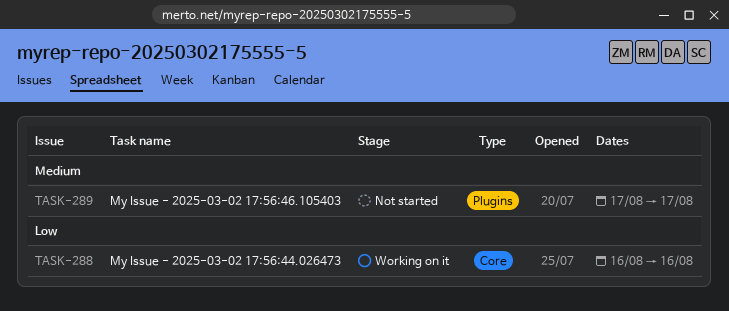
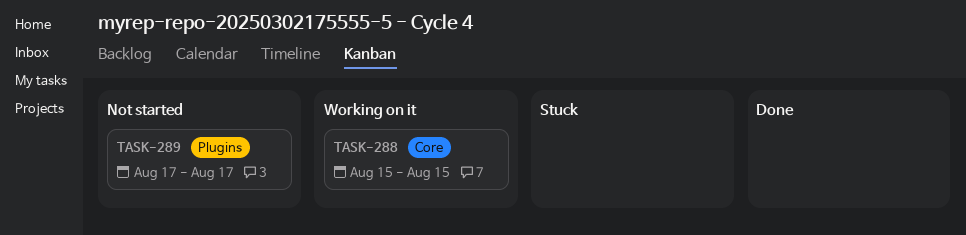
TASK-288, start: Aug 16 -> Aug 15
TASK-288, due: Aug 16 -> Aug 15

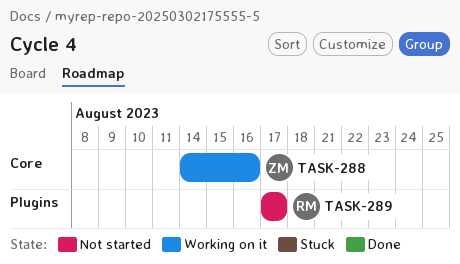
TASK-288, start: Aug 15 -> Aug 14
TASK-288, due: Aug 15 -> Aug 16

